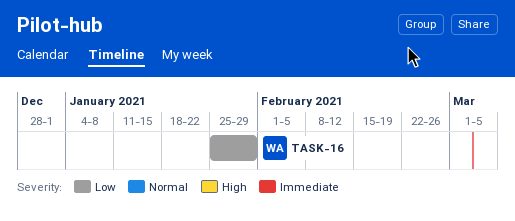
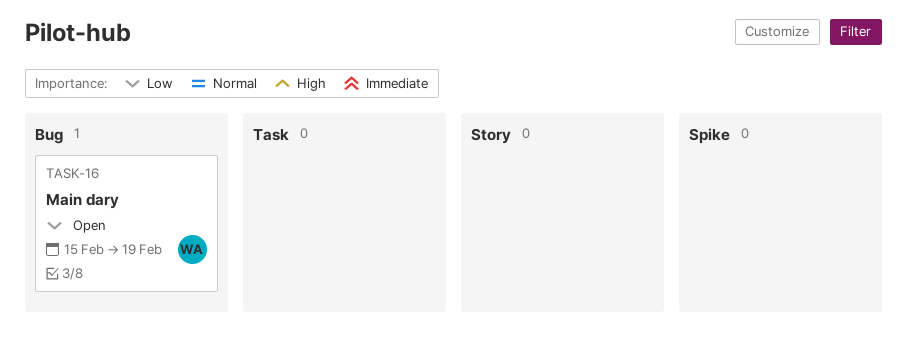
TASK-16, start: Jan 25 -> Feb 15
TASK-16, due: Jan 29 -> Feb 19

